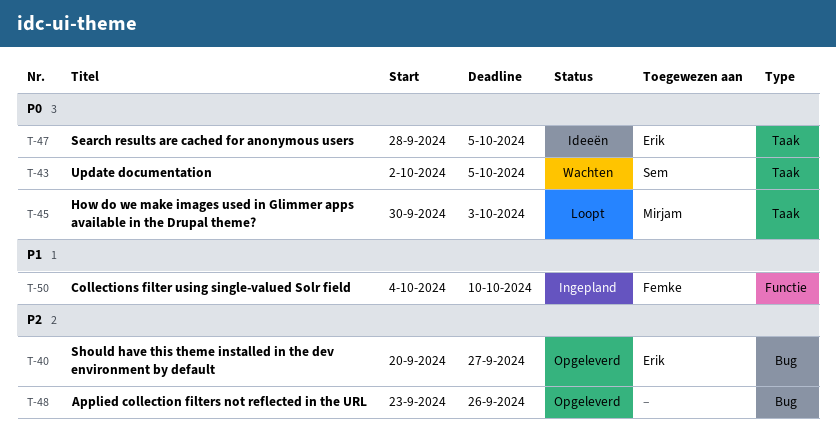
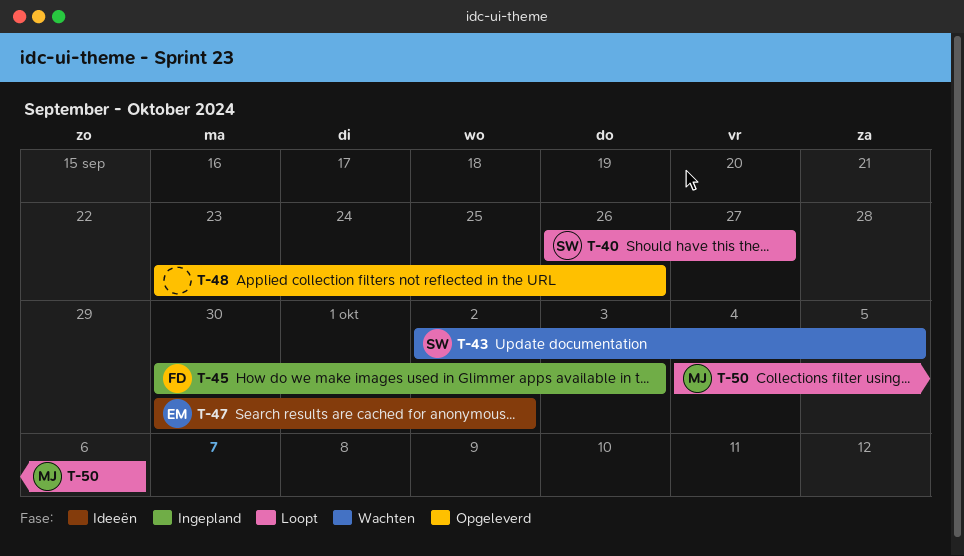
T-40, status: Opgeleverd -> Loopt
T-40, owner: Erik -> Sem
T-40, start: Sep 20 -> Sep 26
T-45, status: Loopt -> Ingepland
T-45, owner: Mirjam -> Femke
T-47, start: Sep 28 -> Sep 30
T-47, due: Oct 5 -> Oct 2
T-50, status: Ingepland -> Loopt
T-50, owner: Femke -> Mirjam
T-50, due: Oct 10 -> Oct 6

